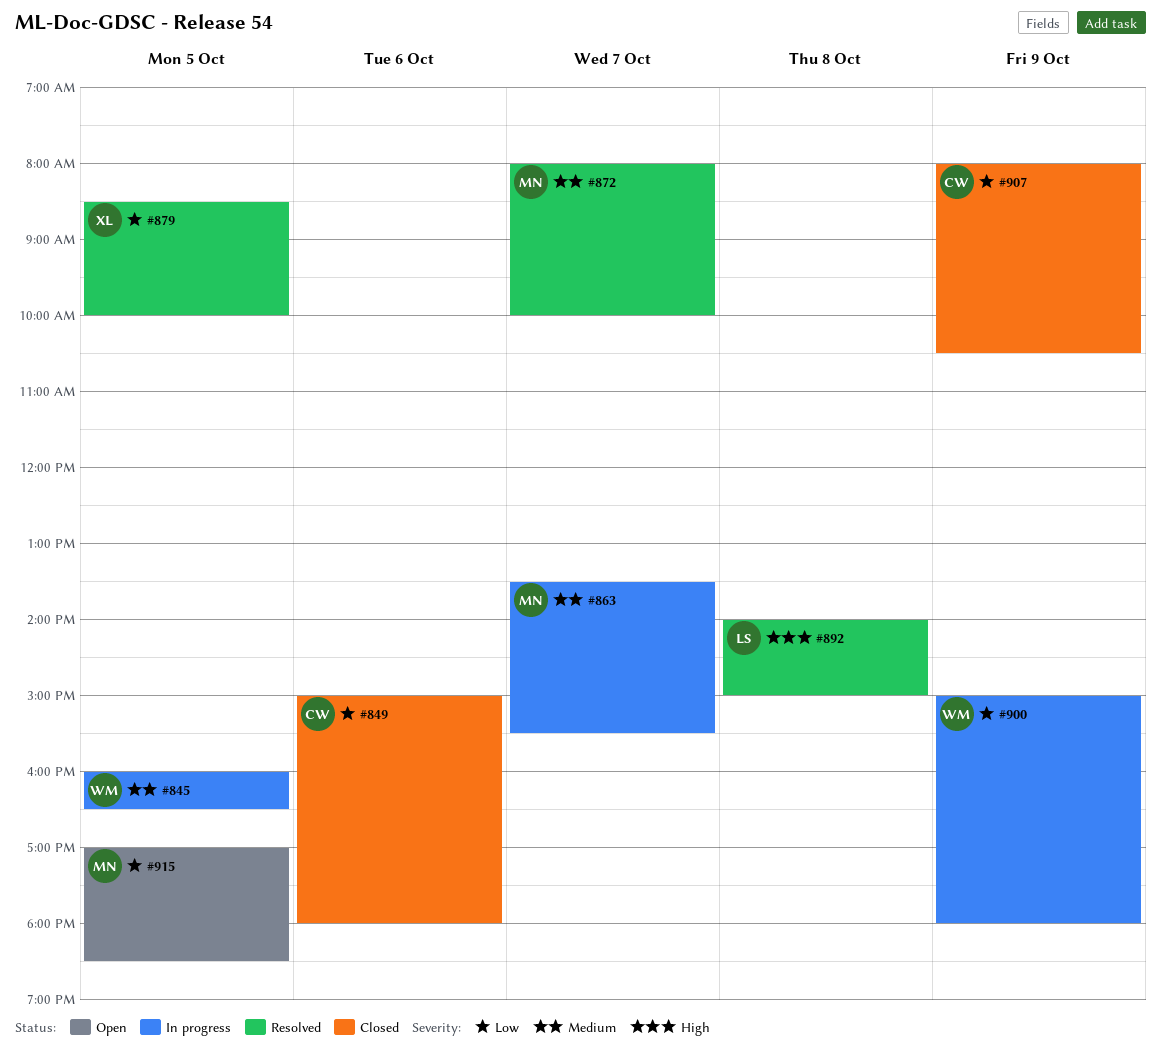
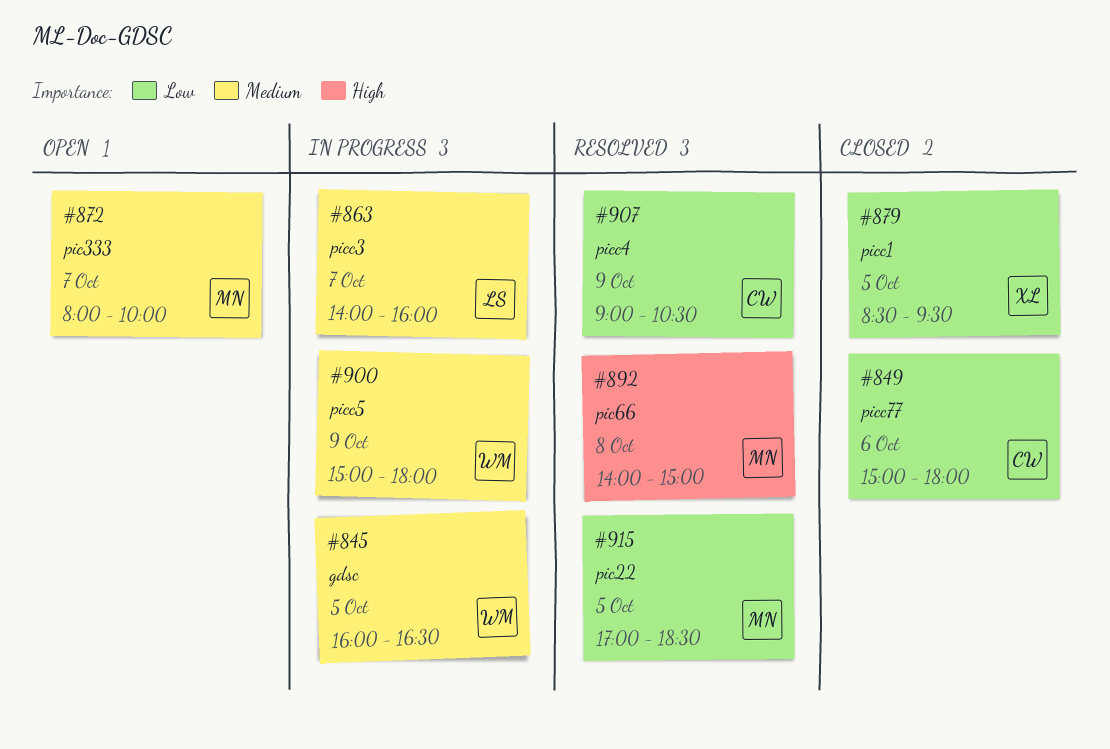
#863, owner: MN -> LS
#863, begins: 13:30 -> 14:00
#863, ends: 15:30 -> 16:00
#872, status: Resolved -> Open
#879, status: Resolved -> Closed
#879, ends: 10:00 -> 09:30
#892, owner: LS -> MN
#900, priority: Low -> Medium
#907, status: Closed -> Resolved
#907, begins: 08:00 -> 09:00
#915, status: Open -> Resolved

